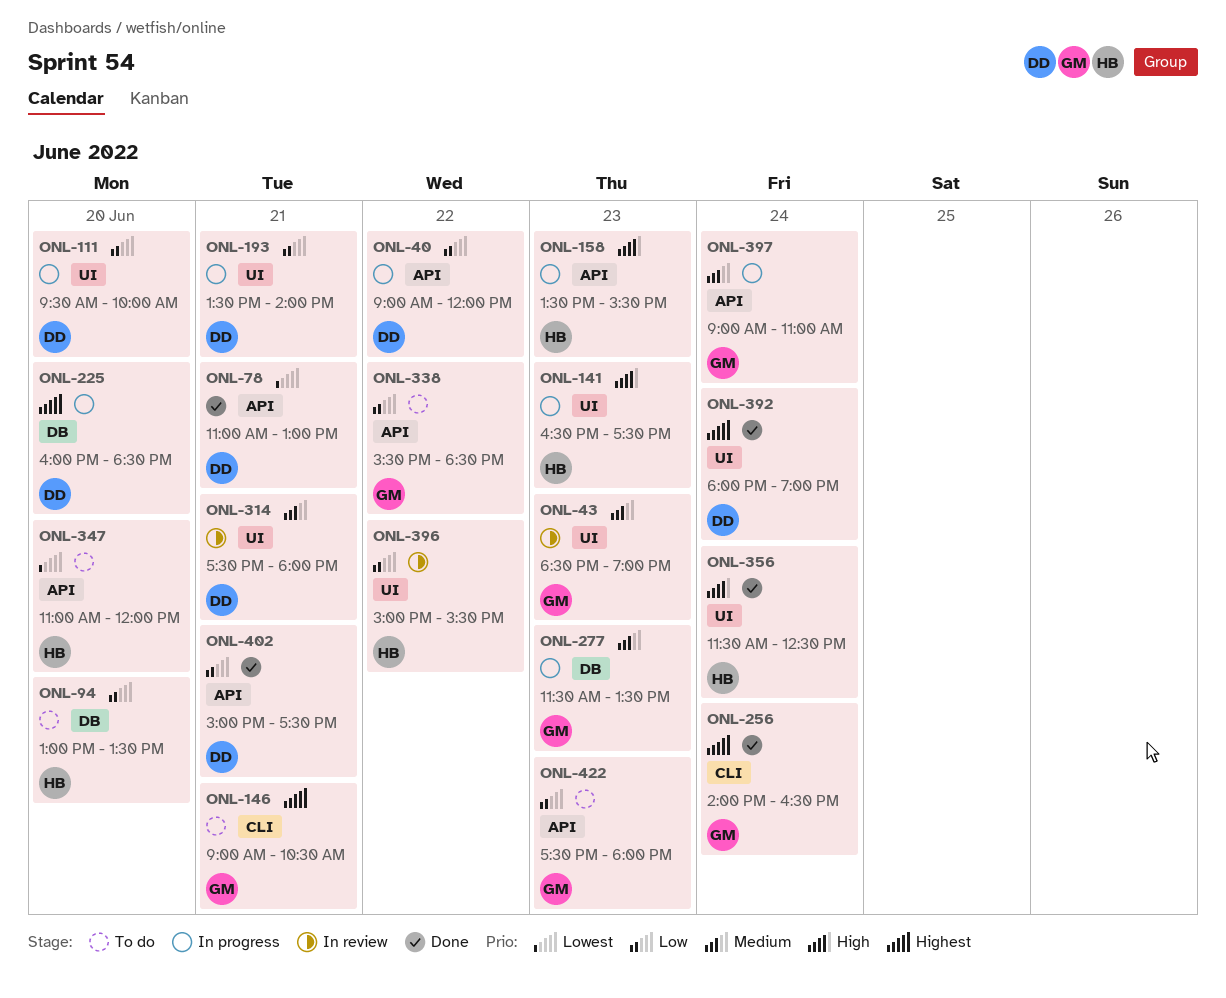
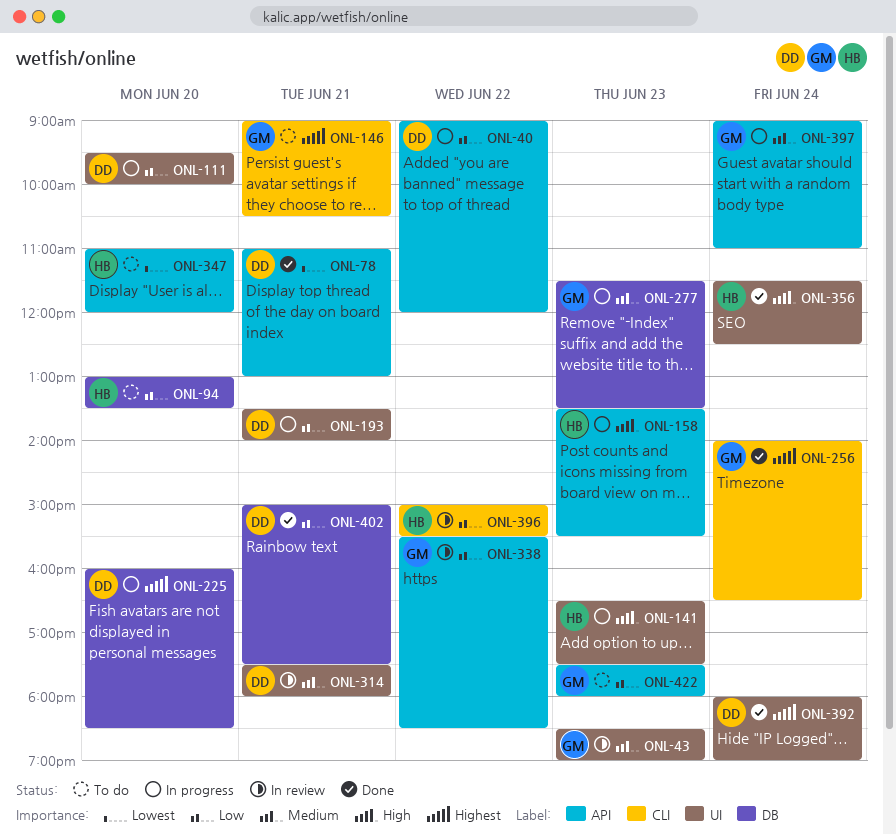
ONL-338, status: To do -> In review
ONL-396, label: UI -> CLI
ONL-402, label: API -> DB

